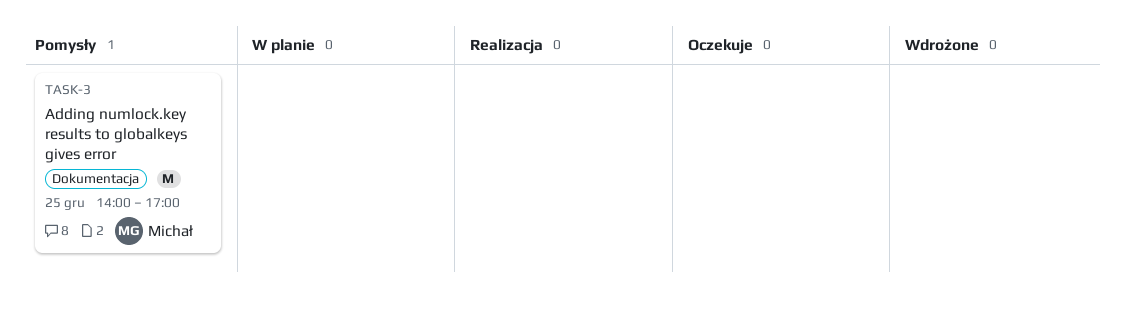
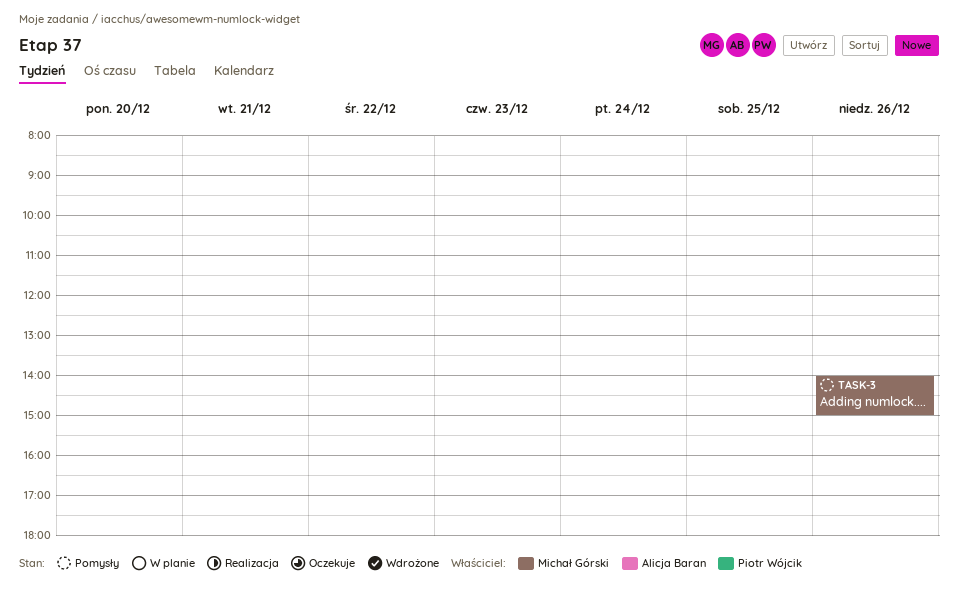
TASK-3, day: Dec 25 -> Dec 26
TASK-3, ends: 17:00 -> 15:00

